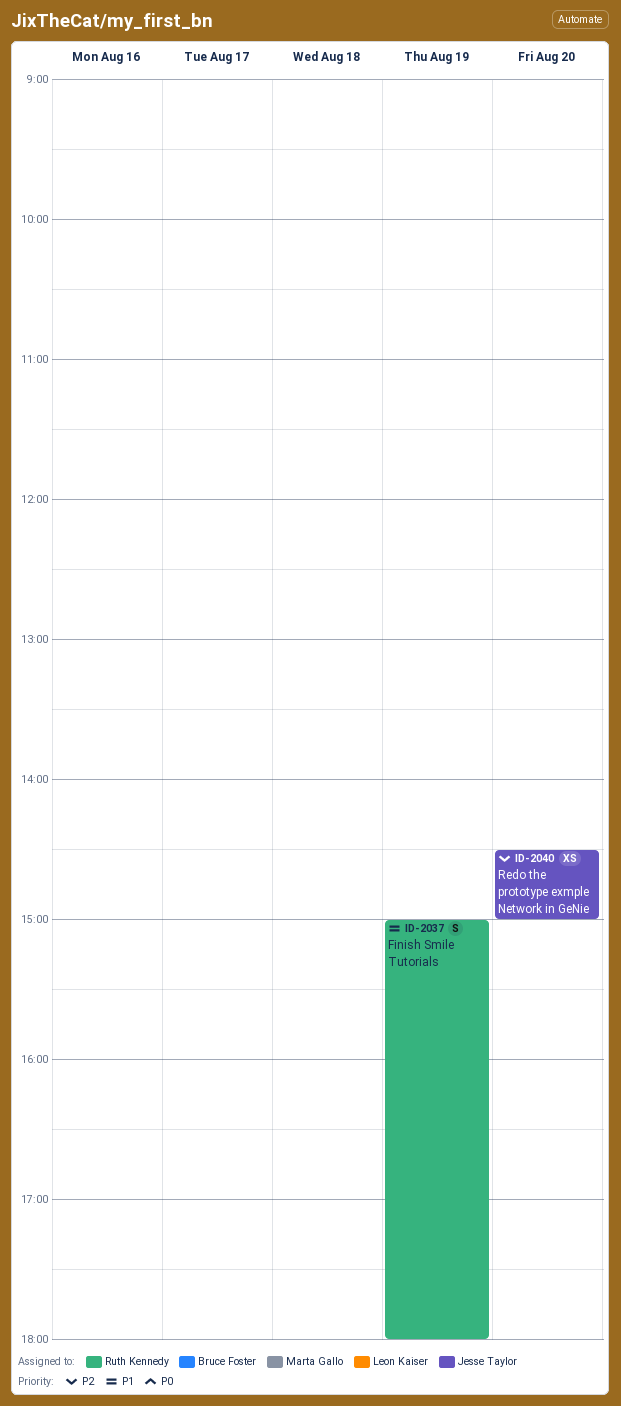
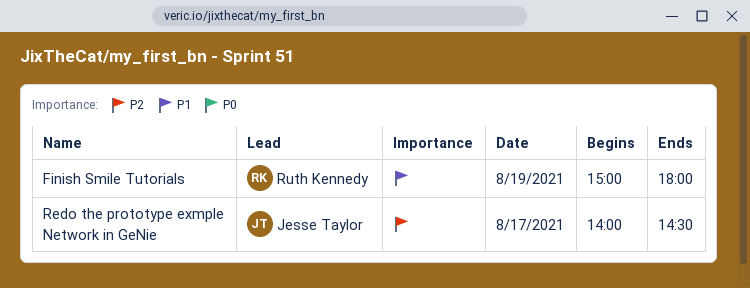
Redo the prototype exmple Network in GeNie, day: Aug 20 -> Aug 17
Redo the prototype exmple Network in GeNie, begins: 14:30 -> 14:00
Redo the prototype exmple Network in GeNie, ends: 15:00 -> 14:30

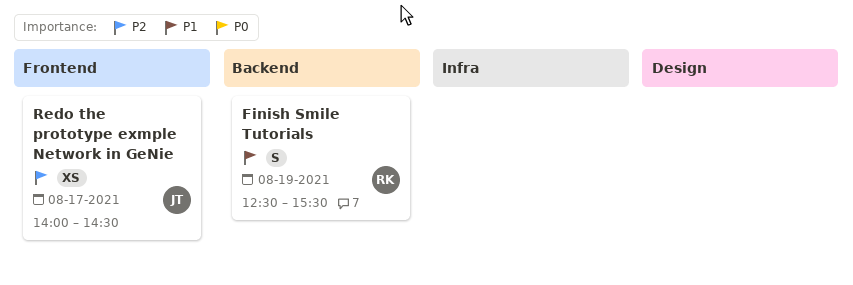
Finish Smile Tutorials, begins: 15:00 -> 12:30
Finish Smile Tutorials, ends: 18:00 -> 15:30

